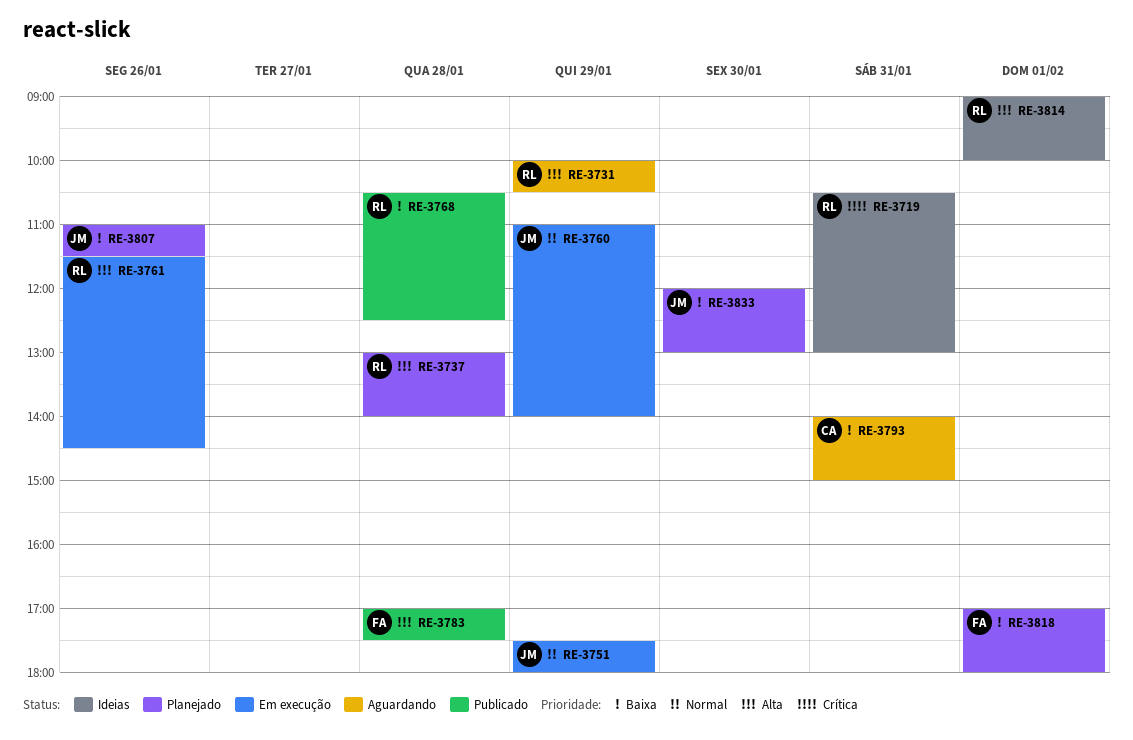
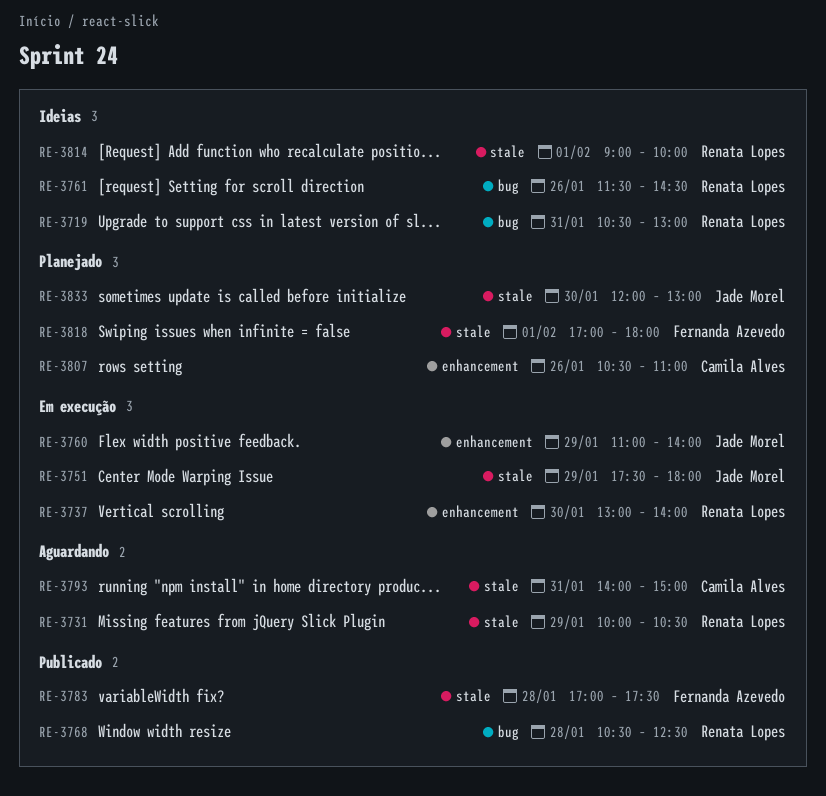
RE-3737, status: Planejado -> Em execução
RE-3737, day: Jan 28 -> Jan 30
RE-3761, status: Em execução -> Ideias
RE-3807, owner: Jade Morel -> Camila Alves
RE-3807, begins: 11:00 -> 10:30
RE-3807, ends: 11:30 -> 11:00

